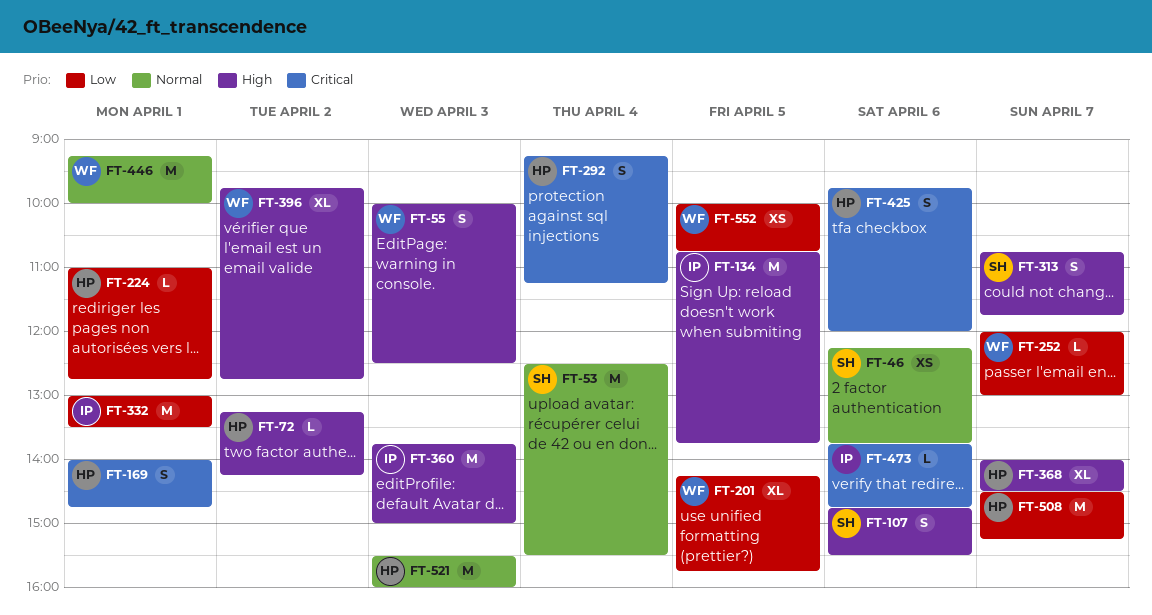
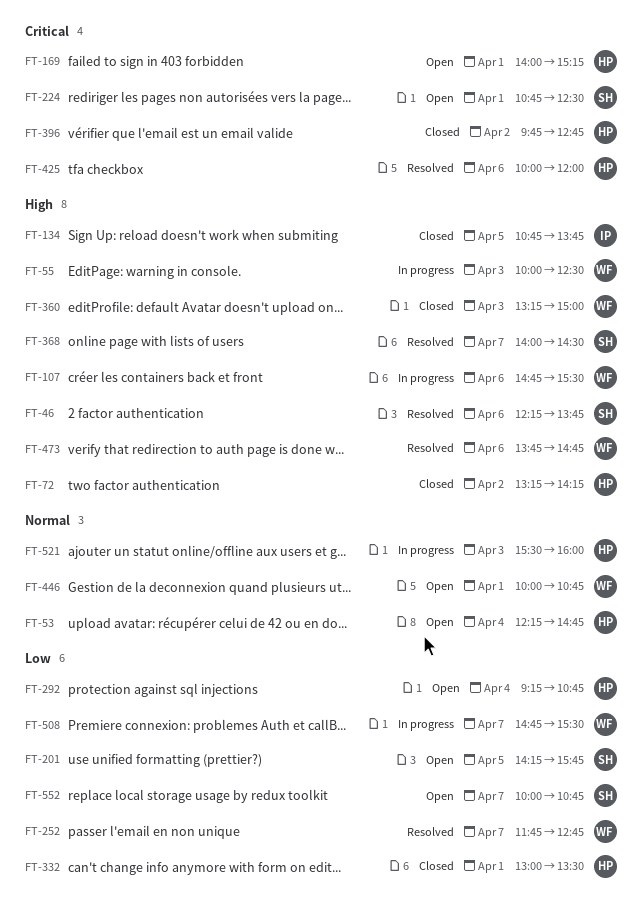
FT-46, priority: Normal -> High
FT-53, owner: SH -> HP
FT-53, begins: 12:30 -> 12:15
FT-53, ends: 15:30 -> 14:45
FT-107, owner: SH -> WF
FT-169, ends: 14:45 -> 15:15
FT-201, owner: WF -> SH
FT-224, owner: HP -> SH
FT-224, priority: Low -> Critical
FT-224, begins: 11:00 -> 10:45
FT-224, ends: 12:45 -> 12:30
FT-252, begins: 12:00 -> 11:45
FT-252, ends: 13:00 -> 12:45
FT-292, priority: Critical -> Low
FT-292, ends: 11:15 -> 10:45
FT-313: present -> none
FT-332, owner: IP -> HP
FT-360, owner: IP -> WF
FT-360, begins: 13:45 -> 13:15
FT-368, owner: HP -> SH
FT-396, owner: WF -> HP
FT-396, priority: High -> Critical
FT-425, begins: 09:45 -> 10:00
FT-446, begins: 09:15 -> 10:00
FT-446, ends: 10:00 -> 10:45
FT-473, owner: IP -> WF
FT-473, priority: Critical -> High
FT-508, owner: HP -> WF
FT-508, begins: 14:30 -> 14:45
FT-508, ends: 15:15 -> 15:30
FT-552, owner: WF -> SH
FT-552, day: Apr 5 -> Apr 7

